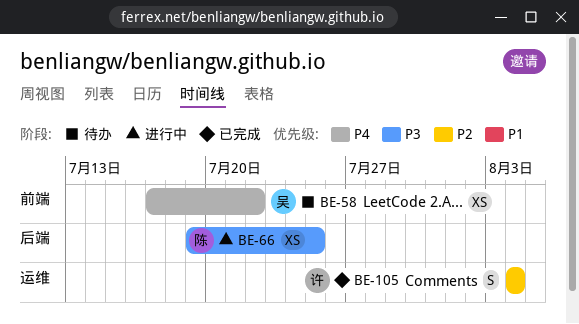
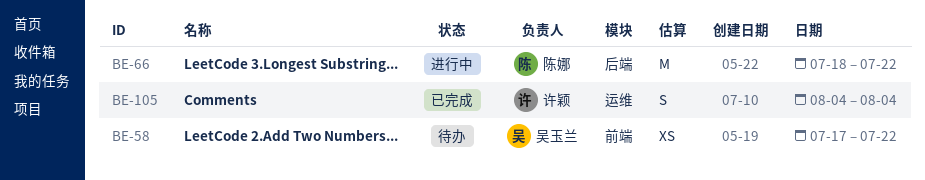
BE-66, estimate: XS -> M
BE-66, start: Jul 19 -> Jul 18
BE-66, due: Jul 25 -> Jul 22

